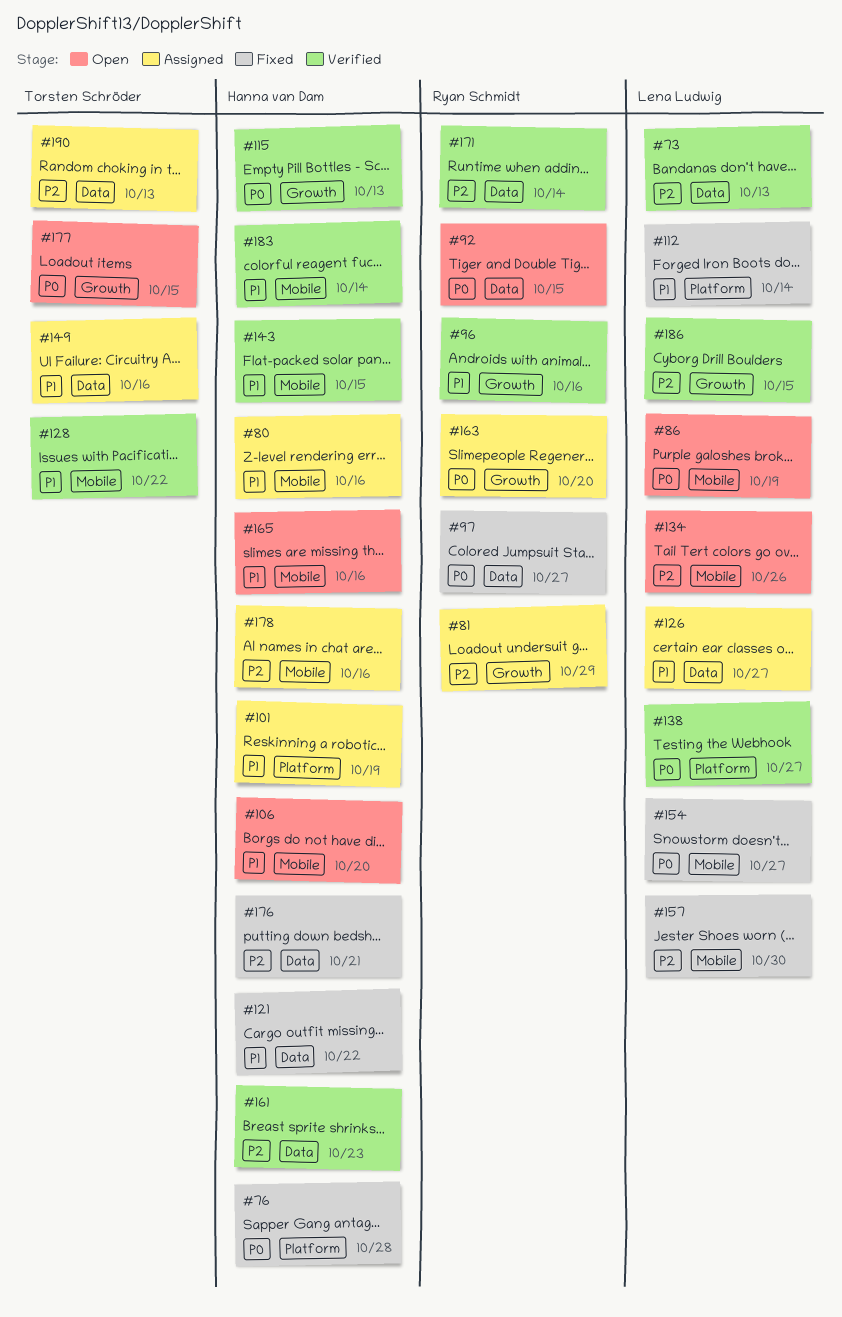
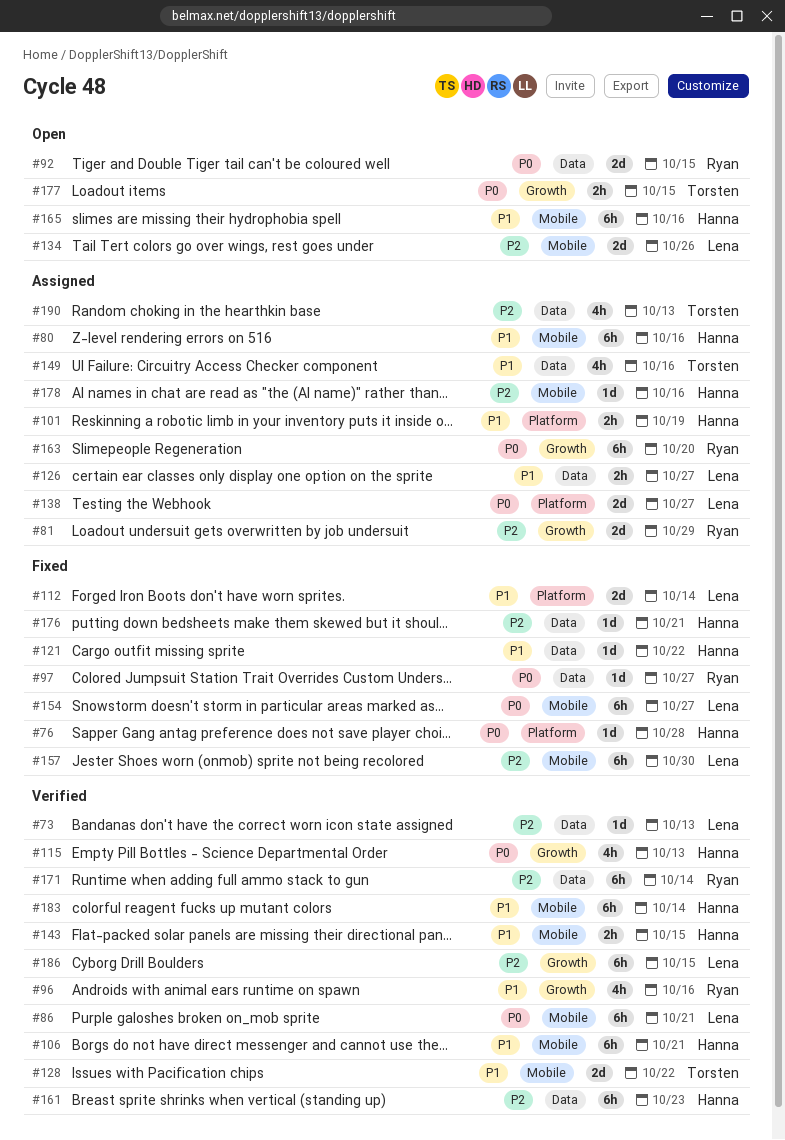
#86, status: Open -> Verified
#86, due: Oct 19 -> Oct 21
#106, status: Open -> Verified
#106, due: Oct 20 -> Oct 21
#138, status: Verified -> Assigned

